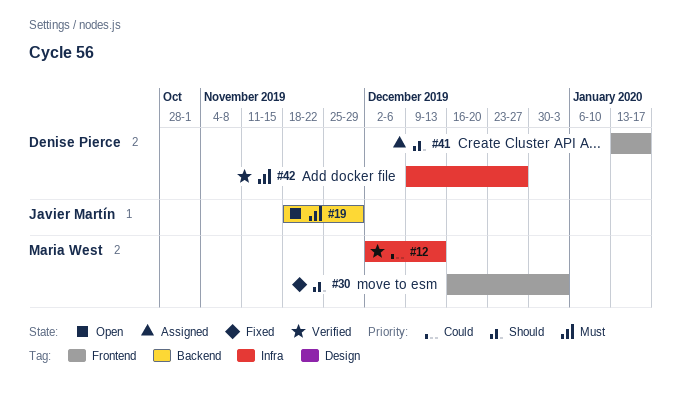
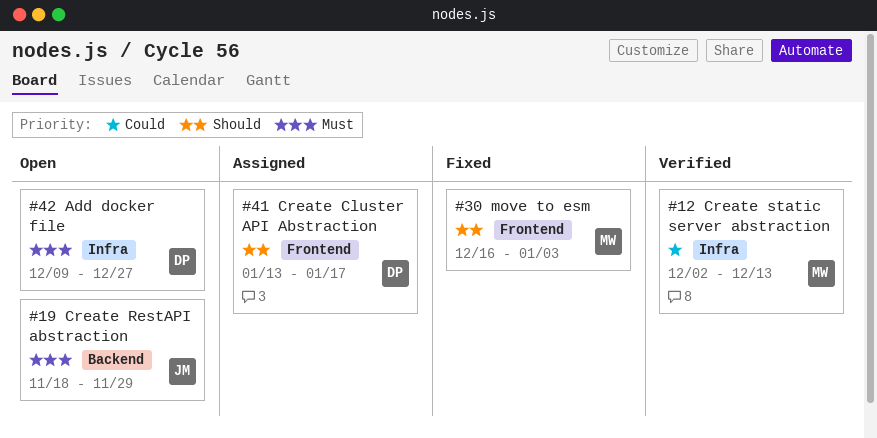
#42, status: Verified -> Open

